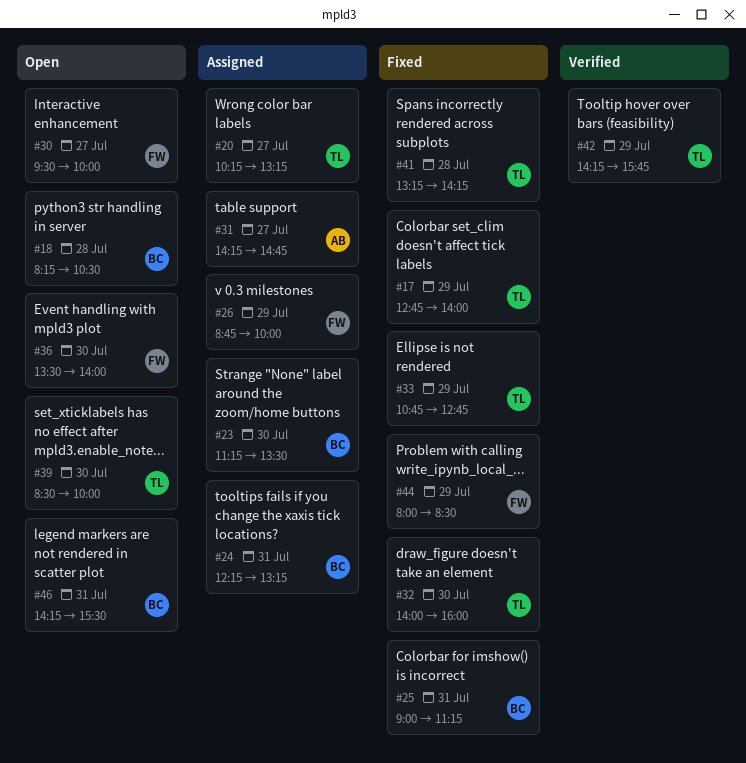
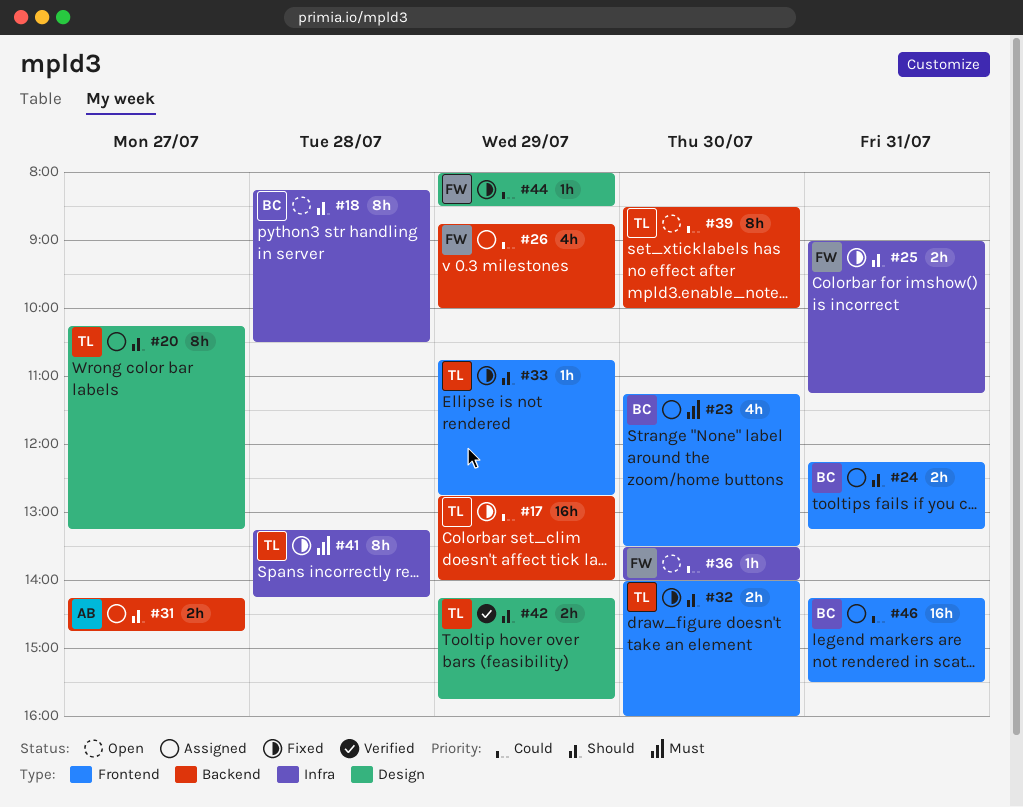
#25, owner: BC -> FW
#30: present -> none
#46, status: Open -> Assigned

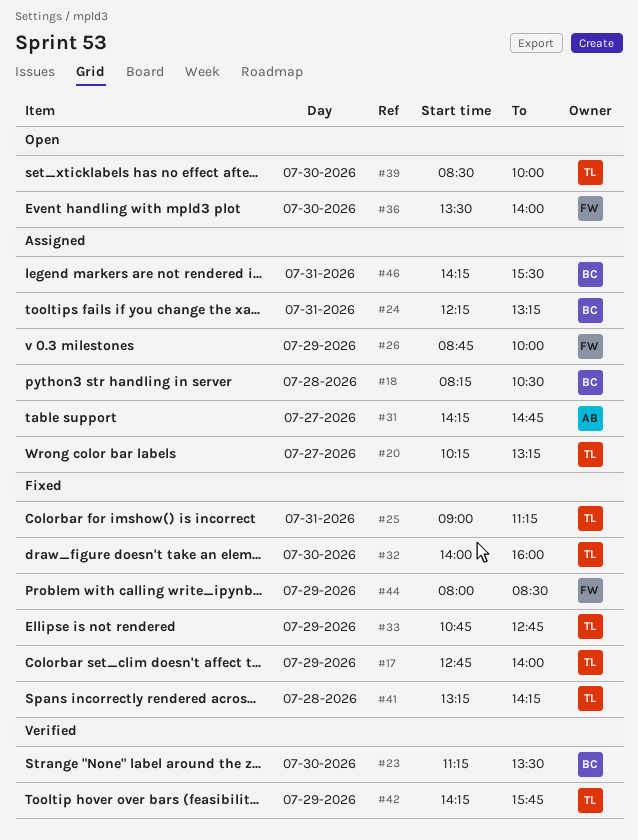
#18, status: Open -> Assigned
#23, status: Assigned -> Verified
#25, owner: FW -> TL

